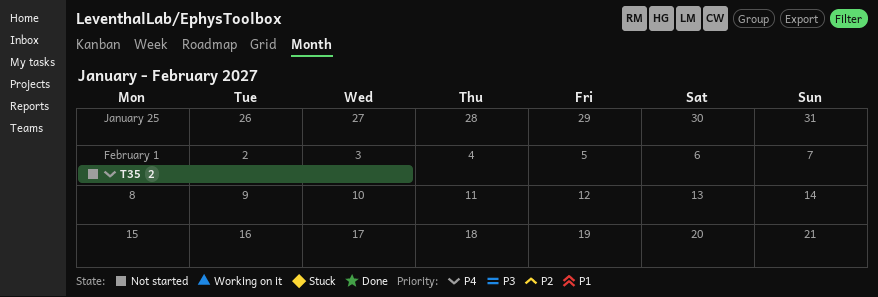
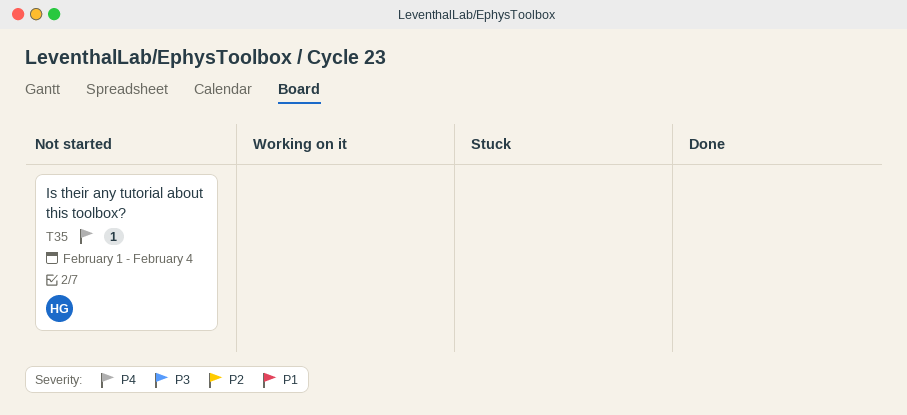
T35, estimate: 2 -> 1
T35, due: Feb 3 -> Feb 4

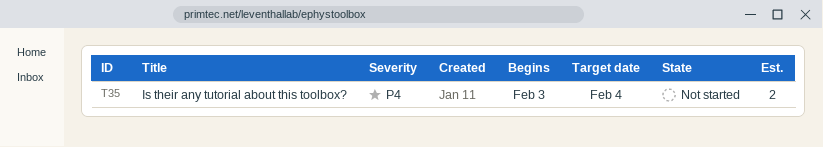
T35, estimate: 1 -> 2
T35, start: Feb 1 -> Feb 3

